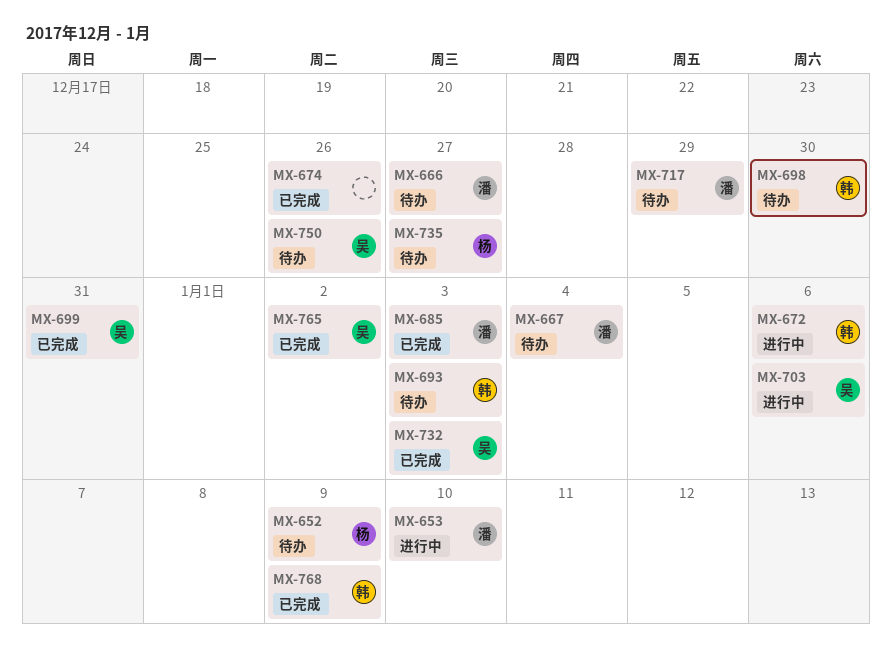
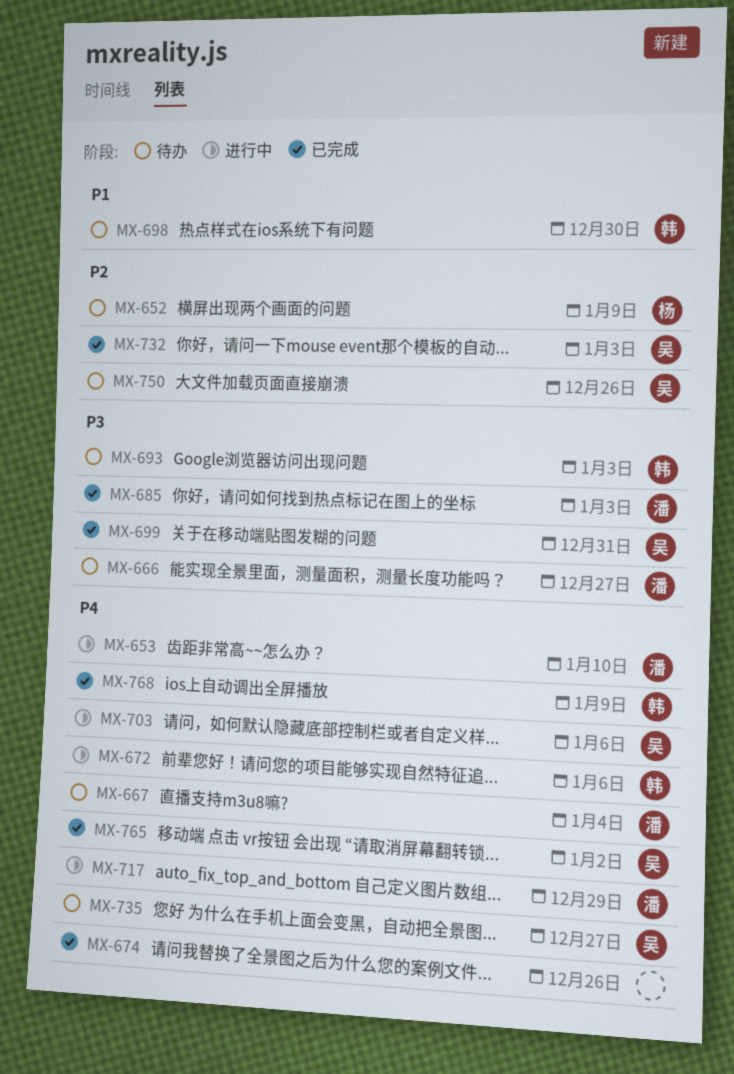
MX-717, status: 待办 -> 进行中
MX-735, owner: 杨 -> 吴

